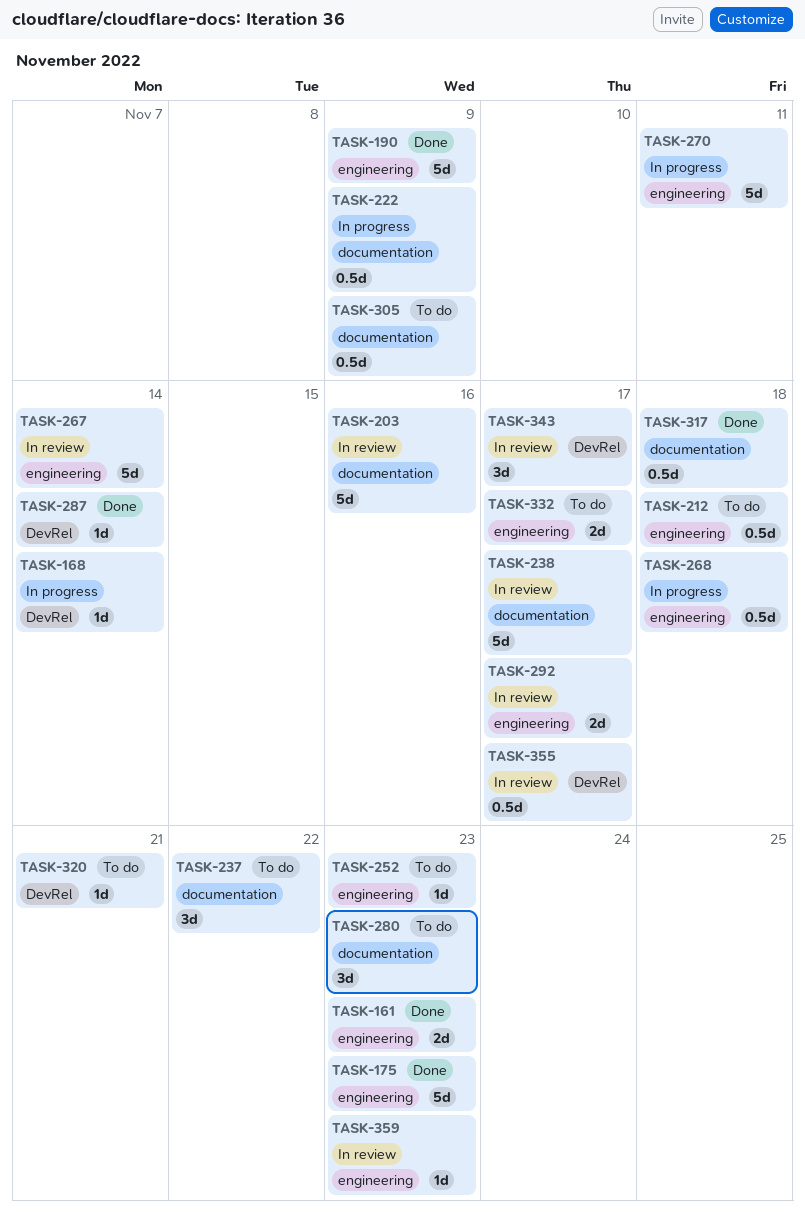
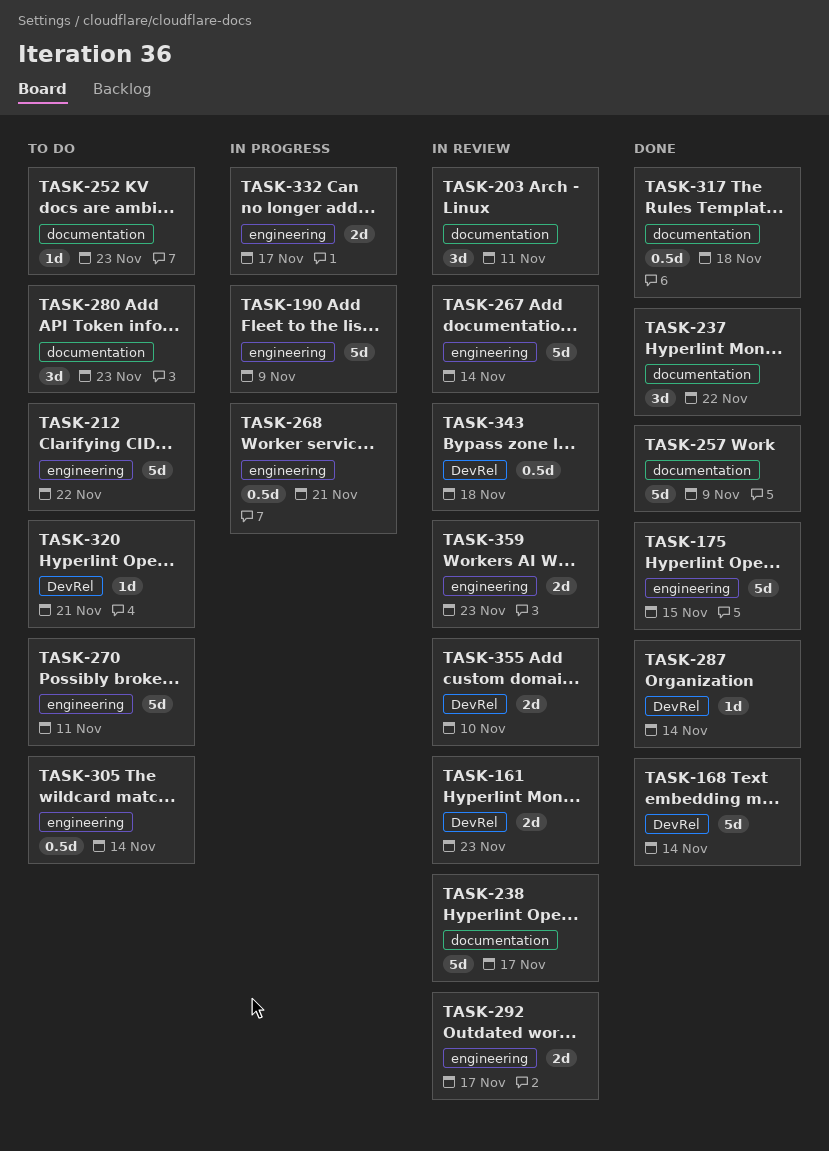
TASK-161, status: Done -> In review
TASK-161, label: engineering -> DevRel
TASK-168, status: In progress -> Done
TASK-168, estimate: 1d -> 5d
TASK-175, due: Nov 23 -> Nov 15
TASK-190, status: Done -> In progress
TASK-203, estimate: 5d -> 3d
TASK-203, due: Nov 16 -> Nov 11
TASK-212, estimate: 0.5d -> 5d
TASK-212, due: Nov 18 -> Nov 22
TASK-222: present -> none
TASK-237, status: To do -> Done
TASK-252, label: engineering -> documentation
TASK-257: none -> present
TASK-268, due: Nov 18 -> Nov 21
TASK-270, status: In progress -> To do
TASK-305, label: documentation -> engineering
TASK-305, due: Nov 9 -> Nov 14
TASK-332, status: To do -> In progress
TASK-343, estimate: 3d -> 0.5d
TASK-343, due: Nov 17 -> Nov 18
TASK-355, estimate: 0.5d -> 2d
TASK-355, due: Nov 17 -> Nov 10
TASK-359, estimate: 1d -> 2d

